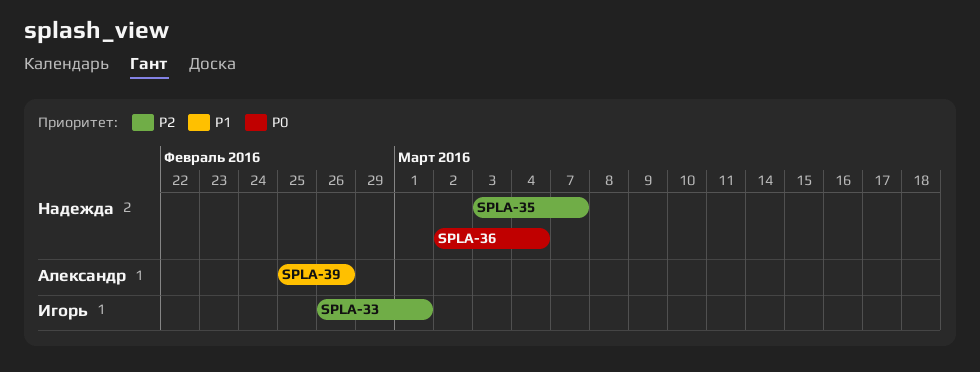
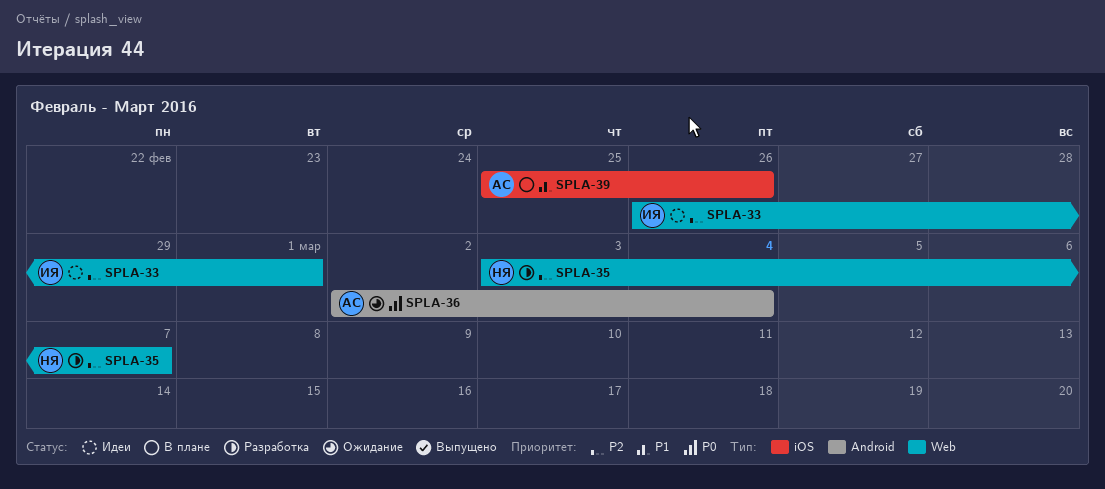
SPLA-36, owner: Надежда -> Александр

